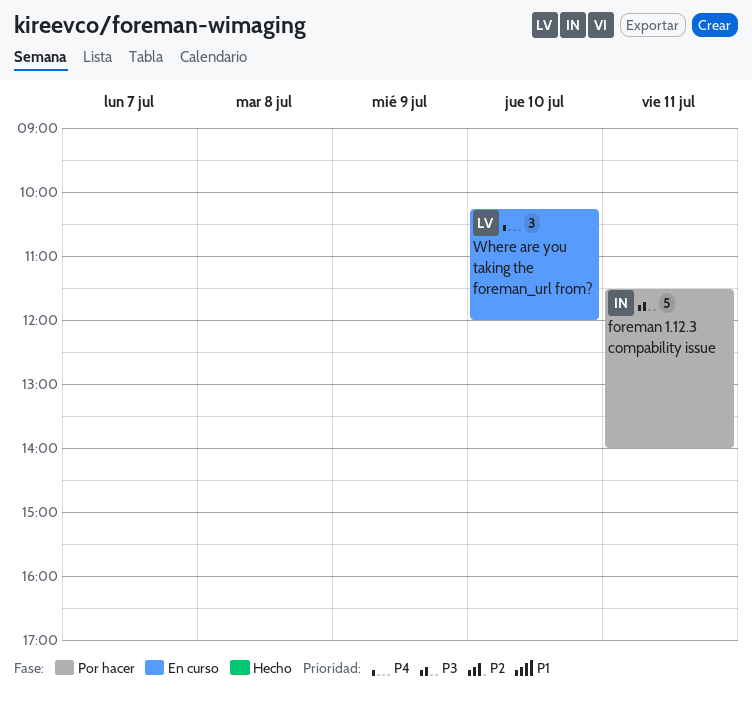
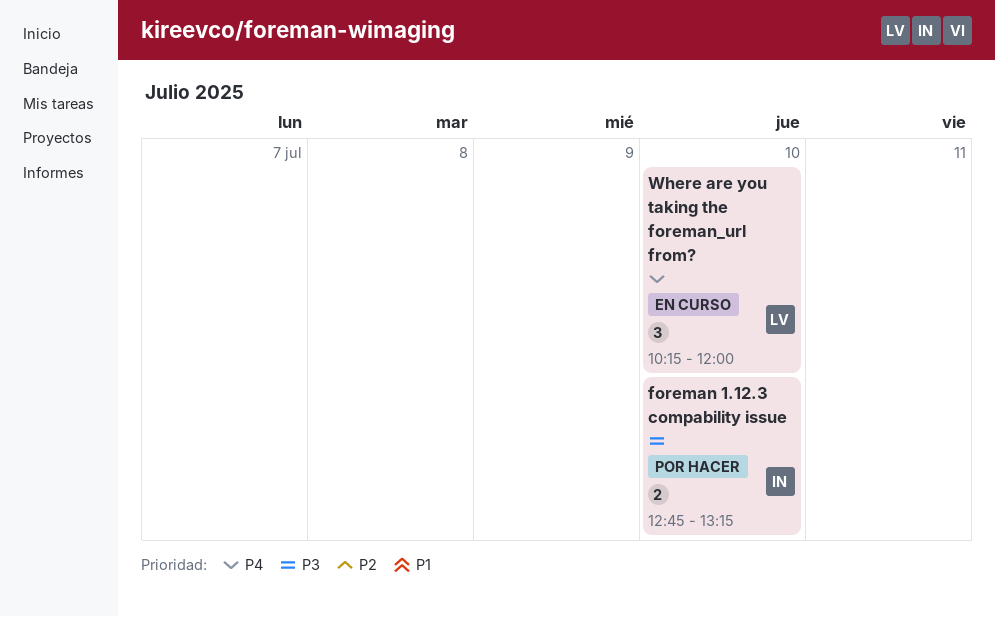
foreman 1.12.3 compability issue, estimate: 5 -> 2
foreman 1.12.3 compability issue, day: Jul 11 -> Jul 10
foreman 1.12.3 compability issue, begins: 11:30 -> 12:45
foreman 1.12.3 compability issue, ends: 14:00 -> 13:15

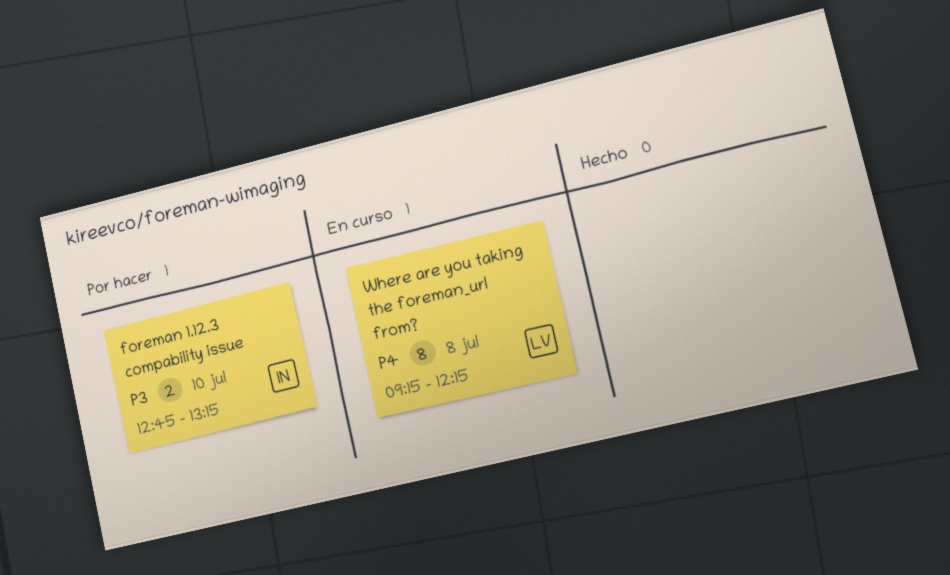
Where are you taking the foreman_url from?, estimate: 3 -> 8
Where are you taking the foreman_url from?, day: Jul 10 -> Jul 8
Where are you taking the foreman_url from?, begins: 10:15 -> 09:15
Where are you taking the foreman_url from?, ends: 12:00 -> 12:15

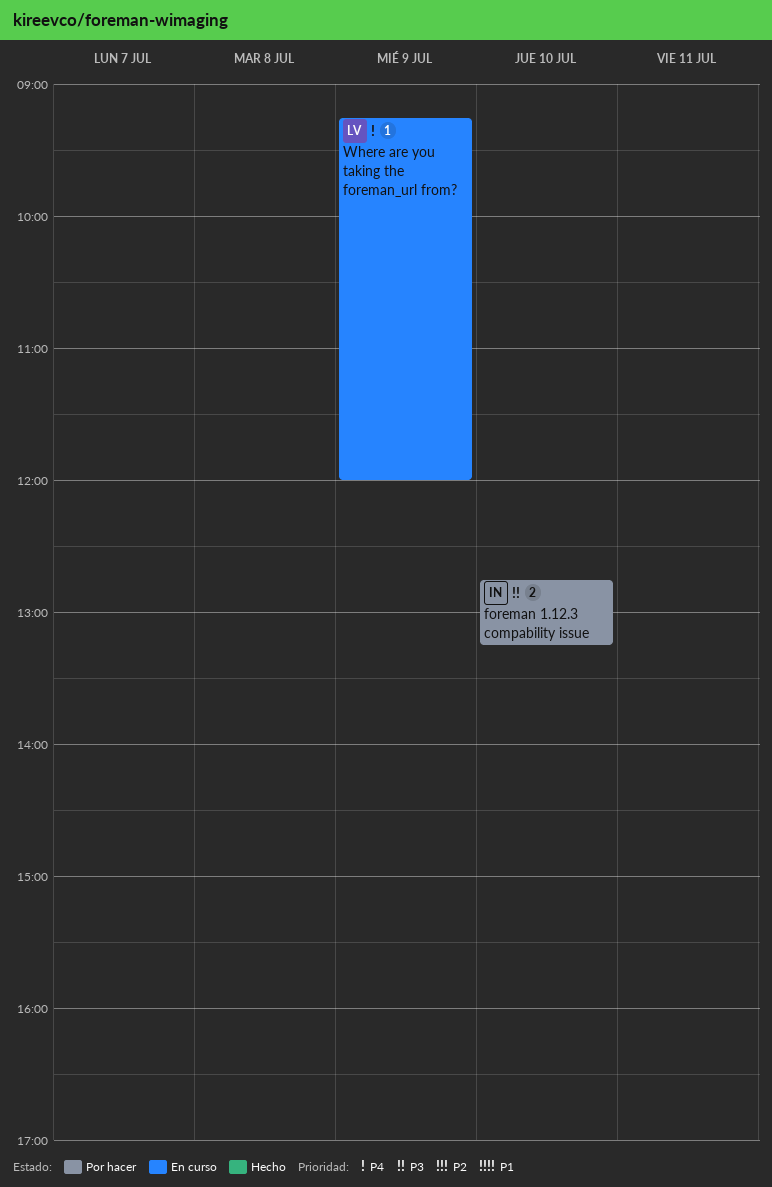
Where are you taking the foreman_url from?, estimate: 8 -> 1
Where are you taking the foreman_url from?, day: Jul 8 -> Jul 9
Where are you taking the foreman_url from?, ends: 12:15 -> 12:00

